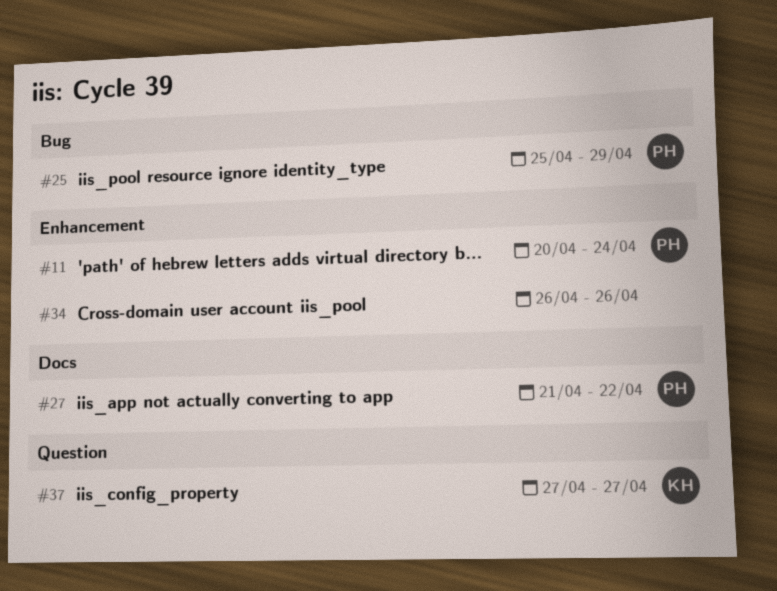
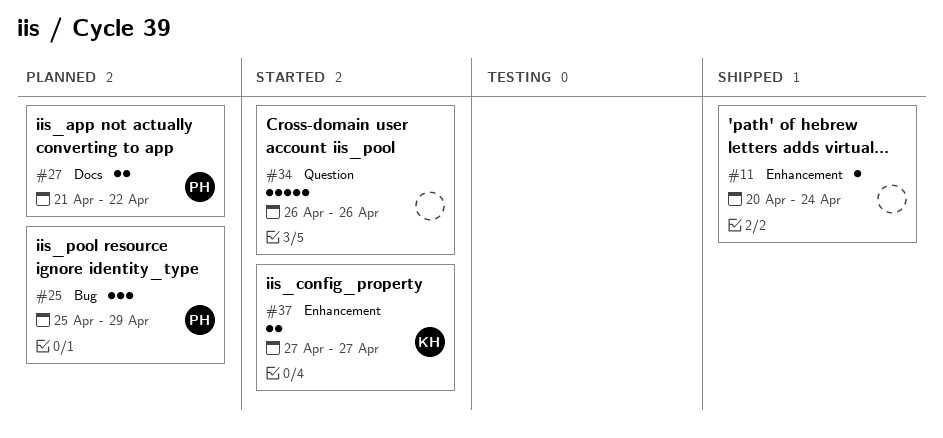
#11, owner: PH -> none
#34, label: Enhancement -> Question
#37, label: Question -> Enhancement

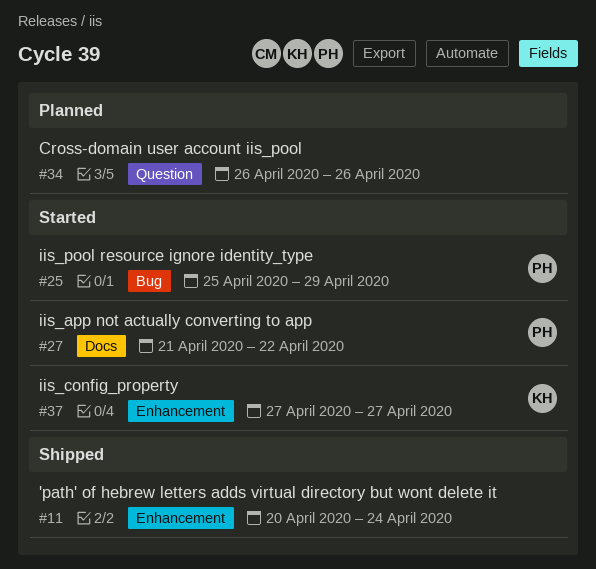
#25, status: Planned -> Started
#27, status: Planned -> Started
#34, status: Started -> Planned

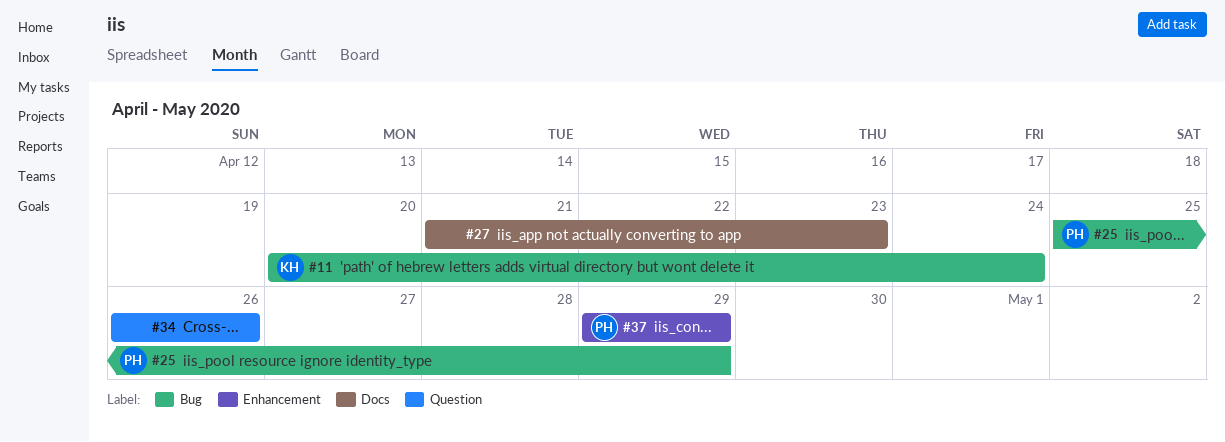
#11, owner: none -> KH
#11, label: Enhancement -> Bug
#27, owner: PH -> none
#27, due: Apr 22 -> Apr 23
#37, owner: KH -> PH
#37, start: Apr 27 -> Apr 29
#37, due: Apr 27 -> Apr 29

